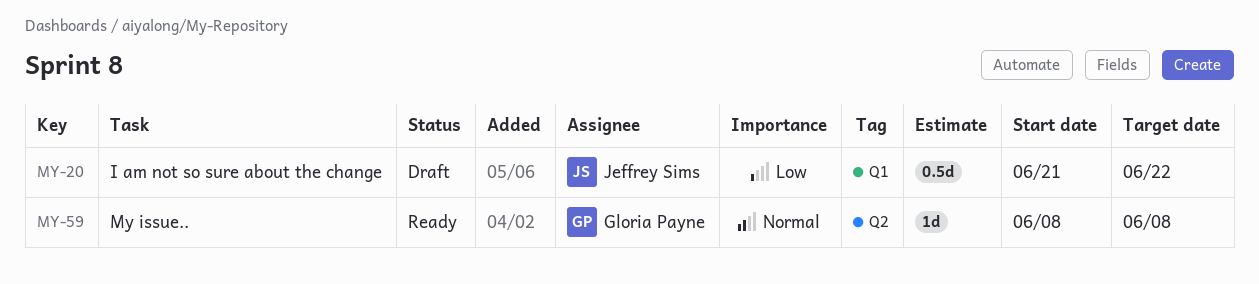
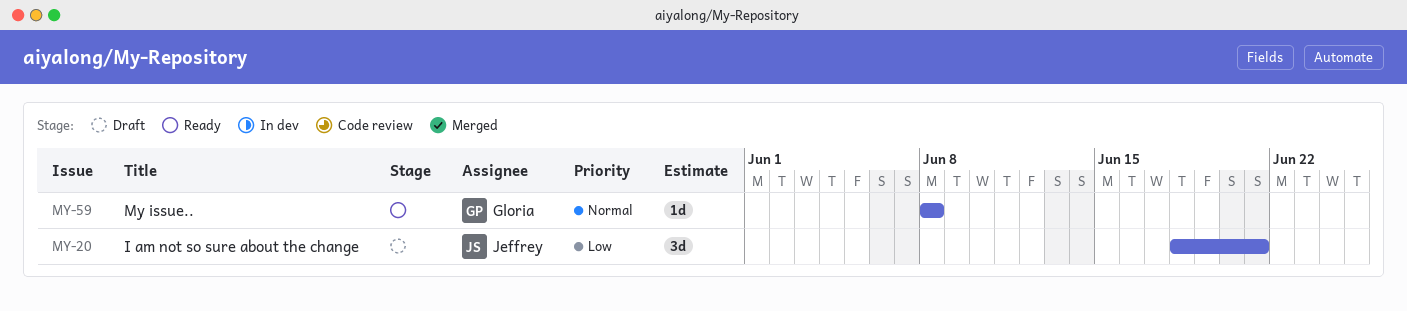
MY-20, estimate: 0.5d -> 3d
MY-20, start: Jun 21 -> Jun 18
MY-20, due: Jun 22 -> Jun 21

